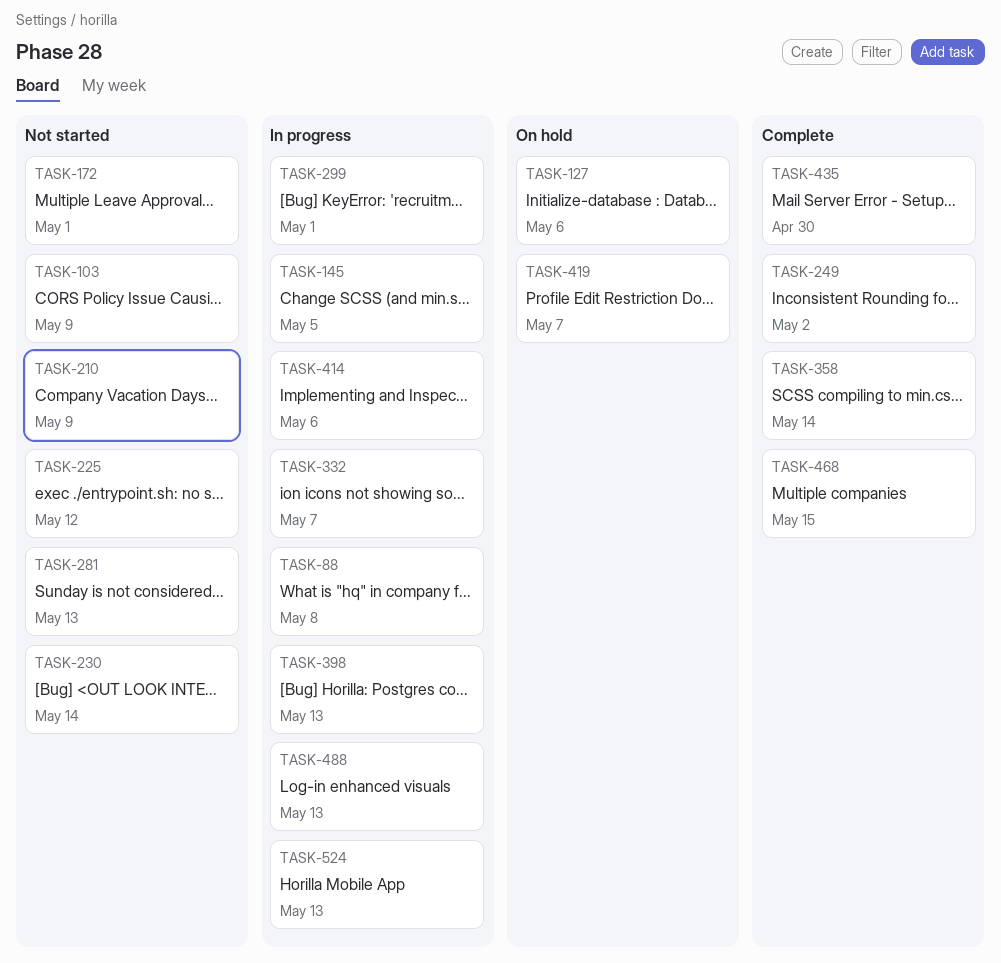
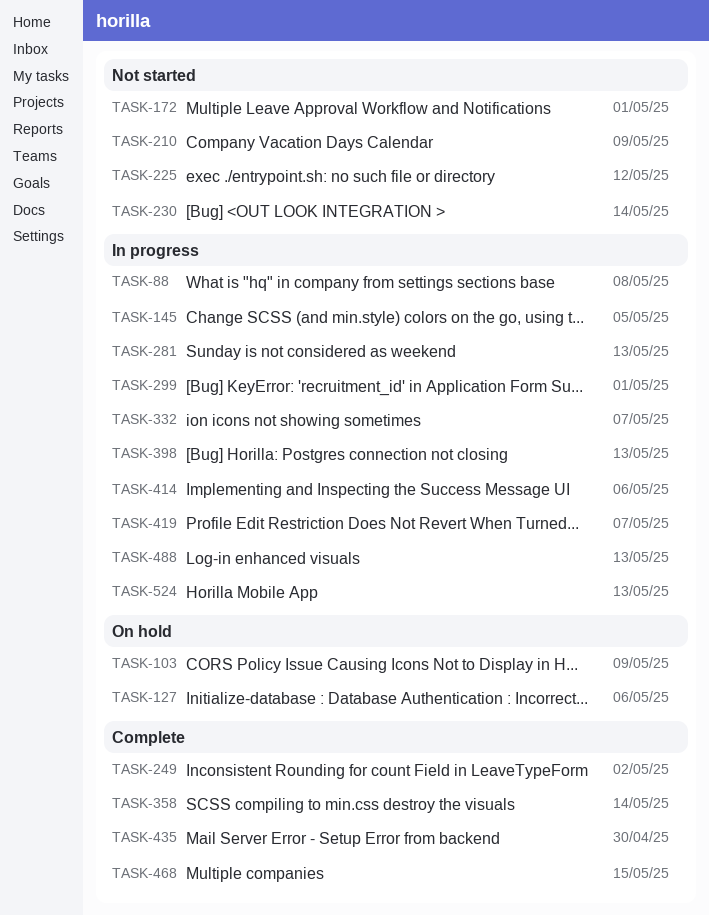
TASK-103, status: Not started -> On hold
TASK-281, status: Not started -> In progress
TASK-419, status: On hold -> In progress

